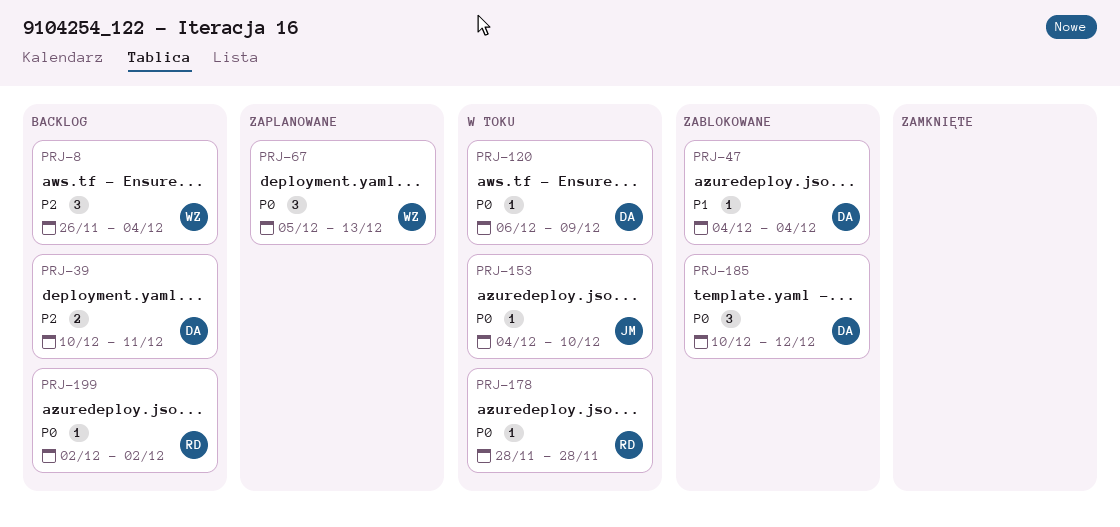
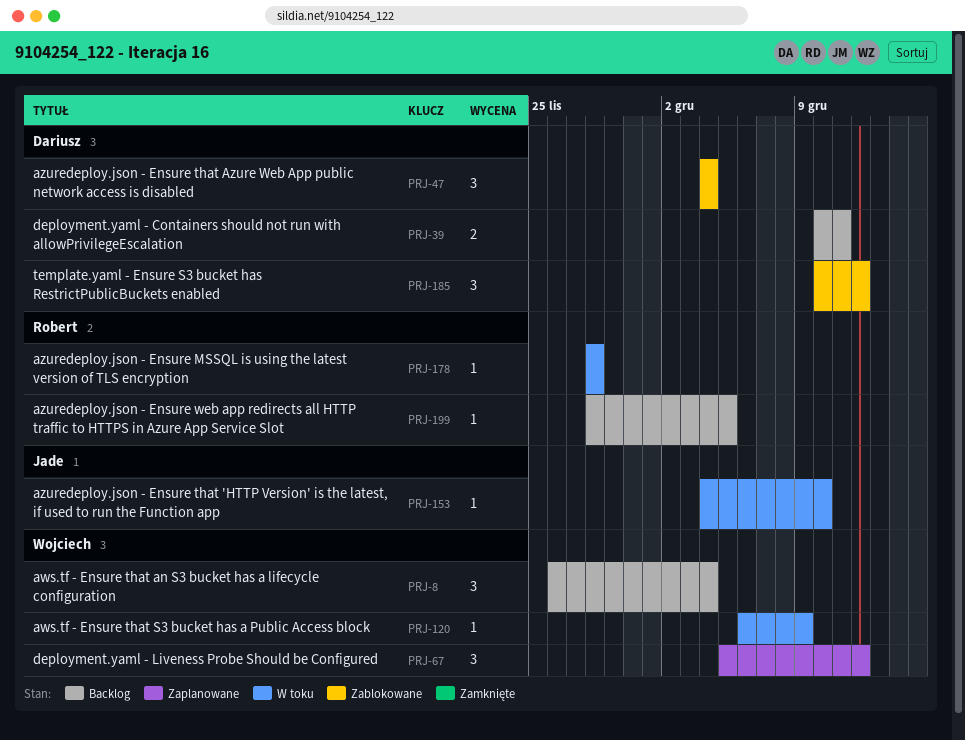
PRJ-47, estimate: 1 -> 3
PRJ-67, due: Dec 13 -> Dec 12
PRJ-120, owner: Dariusz -> Wojciech
PRJ-199, start: Dec 2 -> Nov 28
PRJ-199, due: Dec 2 -> Dec 5

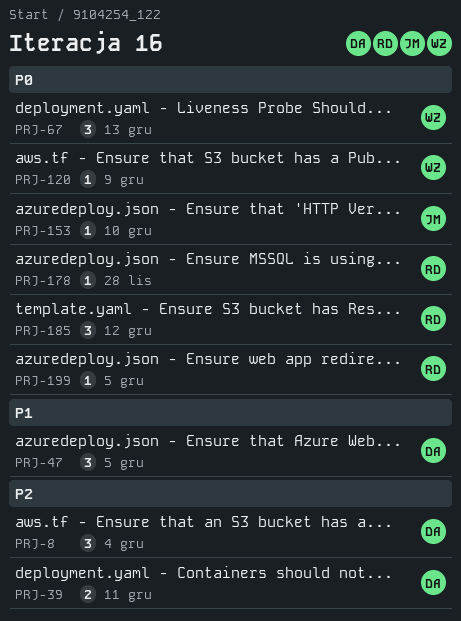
PRJ-8, owner: Wojciech -> Dariusz
PRJ-47, due: Dec 4 -> Dec 5
PRJ-67, due: Dec 12 -> Dec 13
PRJ-185, owner: Dariusz -> Robert

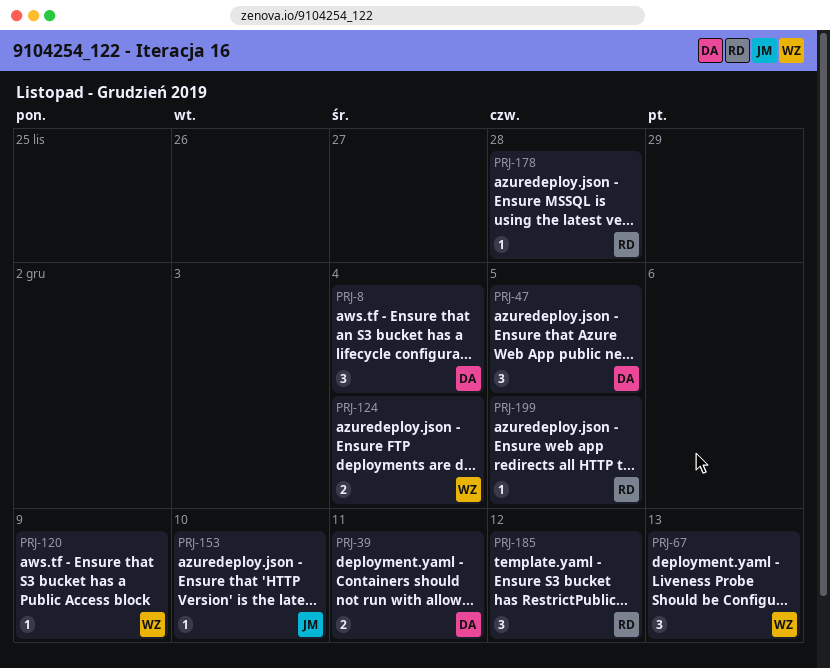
PRJ-124: none -> present

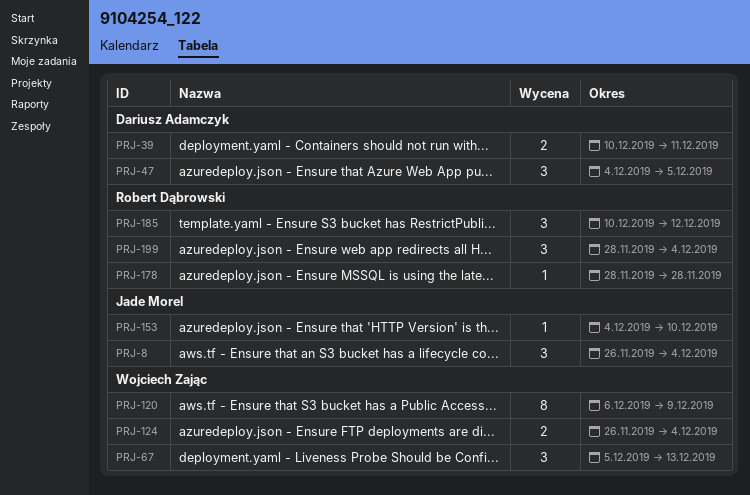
PRJ-8, owner: Dariusz Adamczyk -> Jade Morel
PRJ-120, estimate: 1 -> 8
PRJ-199, estimate: 1 -> 3
PRJ-199, due: Dec 5 -> Dec 4

